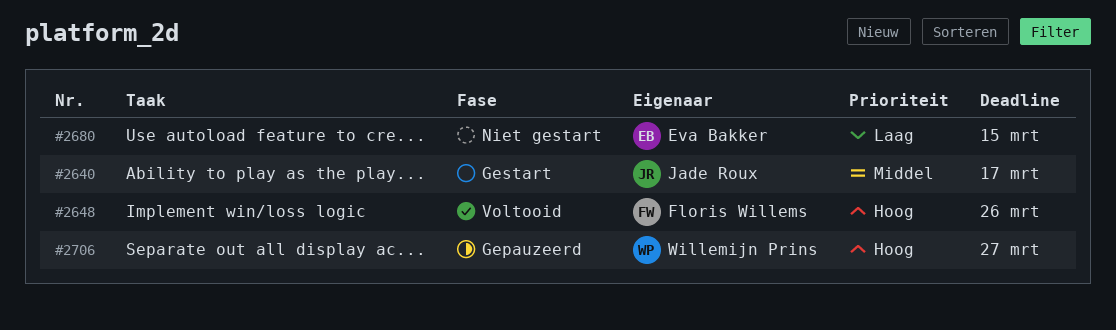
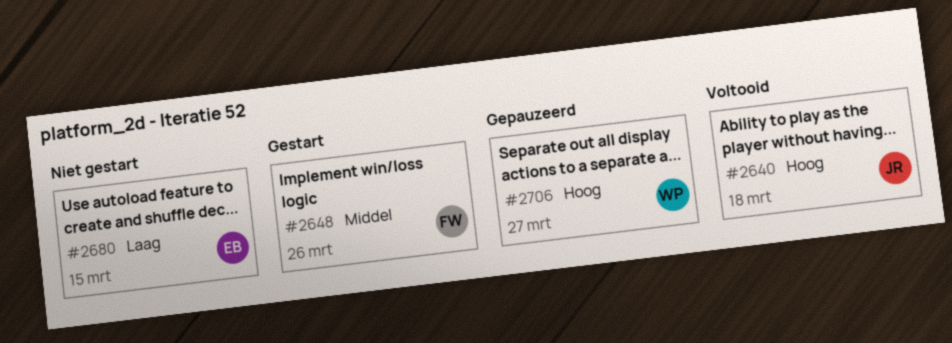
#2640, status: Gestart -> Voltooid
#2640, priority: Middel -> Hoog
#2640, due: Mar 17 -> Mar 18
#2648, status: Voltooid -> Gestart
#2648, priority: Hoog -> Middel

